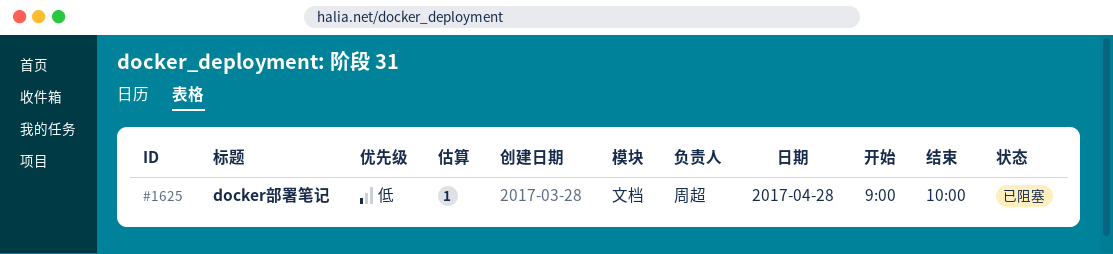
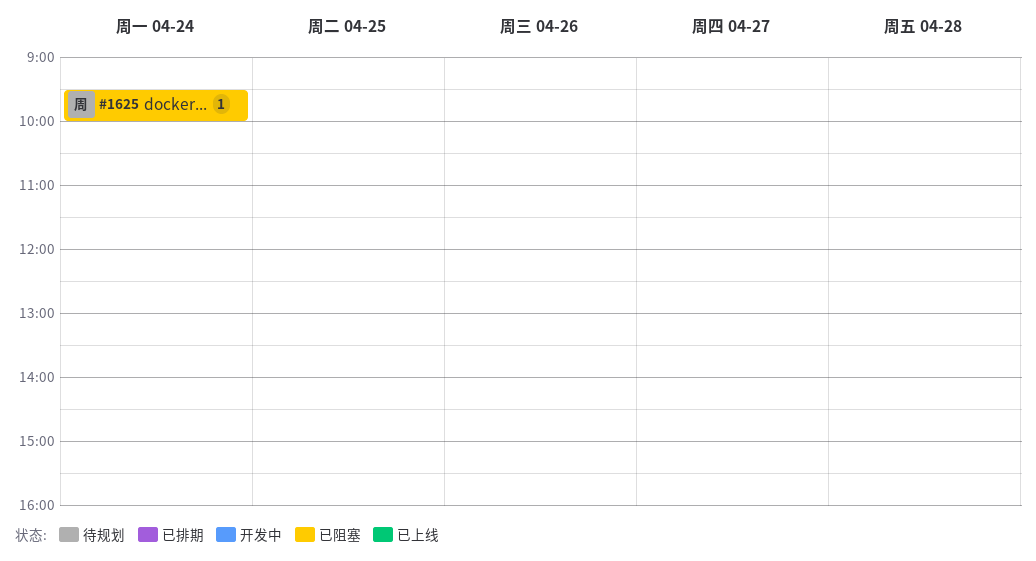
#1625, day: Apr 28 -> Apr 24
#1625, begins: 09:00 -> 09:30

